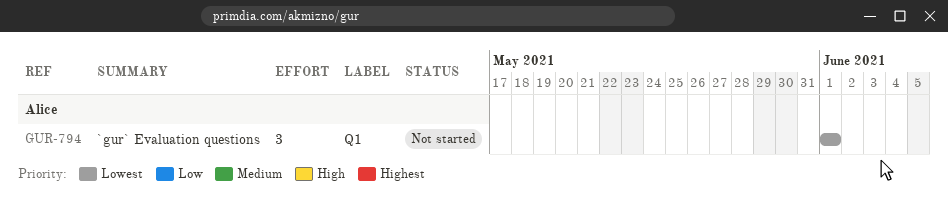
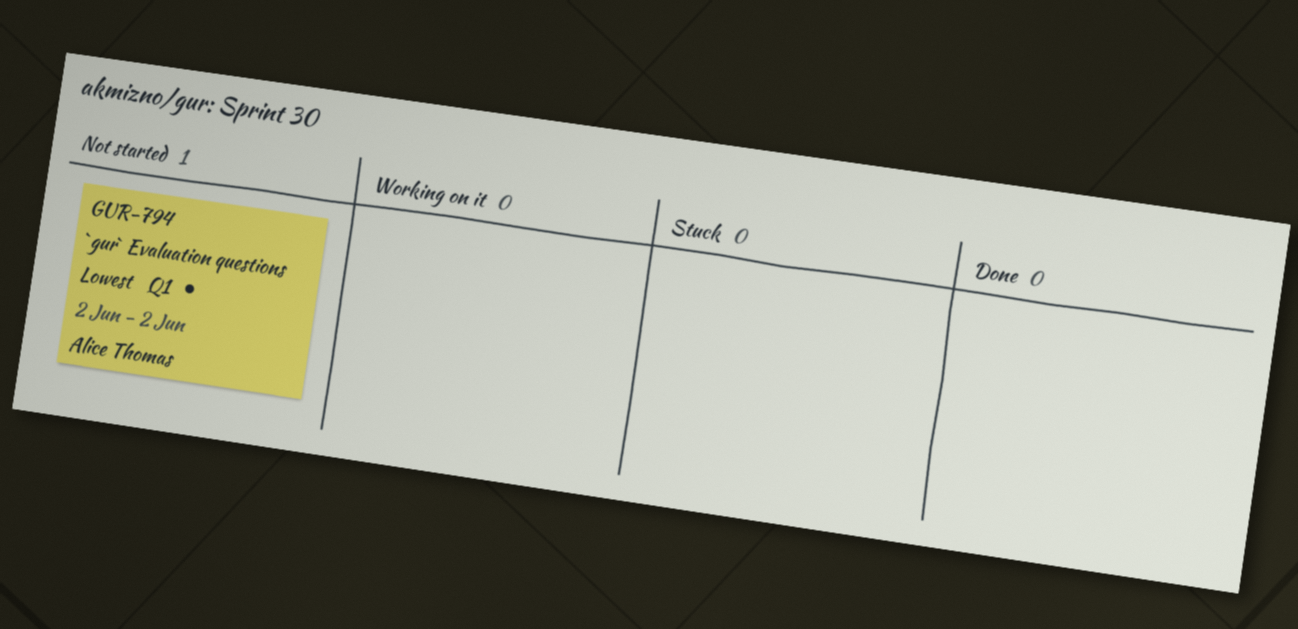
GUR-794, estimate: 3 -> 1
GUR-794, start: Jun 1 -> Jun 2
GUR-794, due: Jun 1 -> Jun 2

